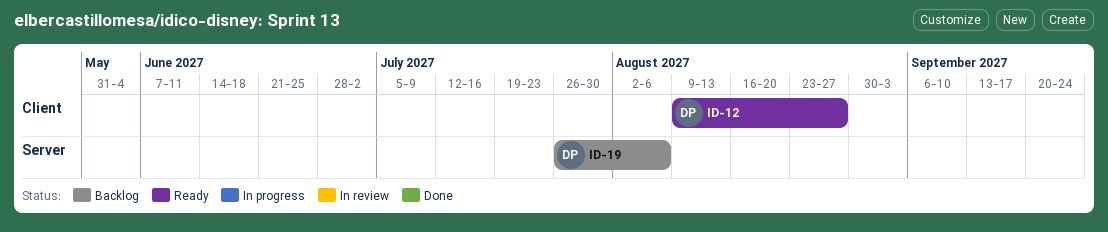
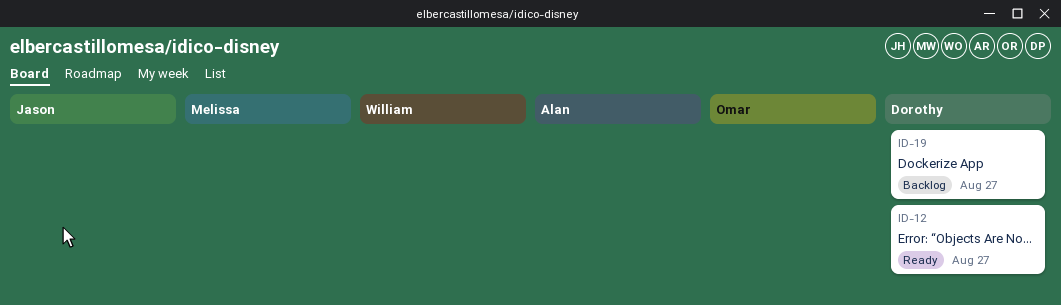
ID-19, due: Aug 6 -> Aug 27

